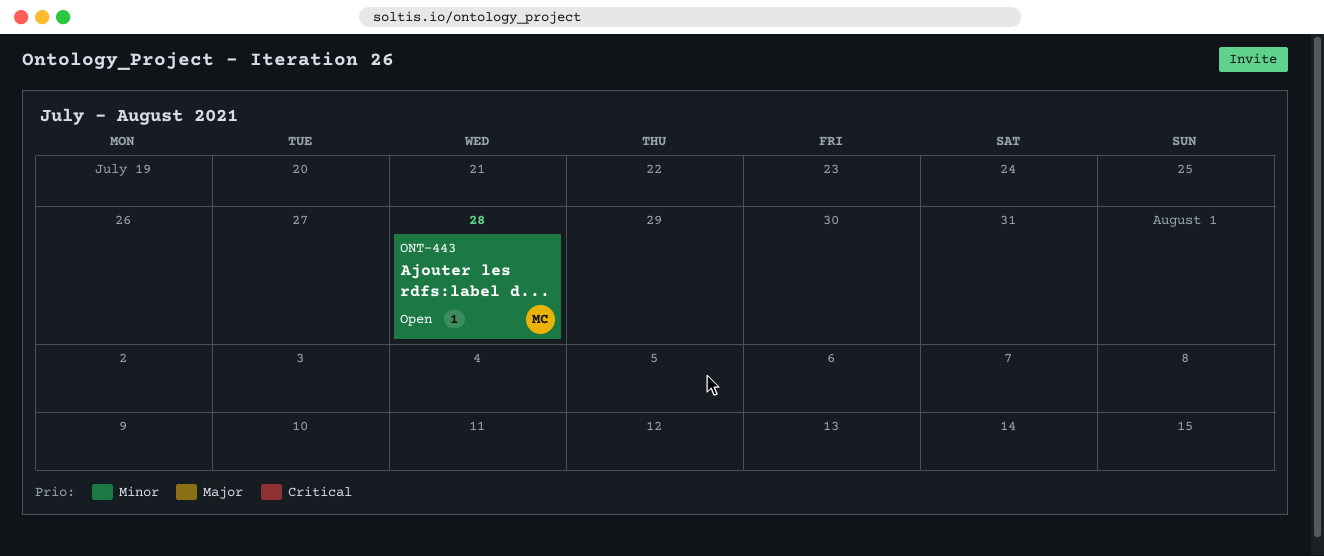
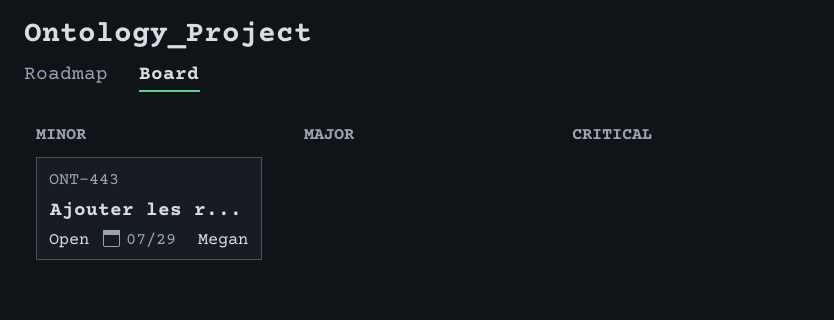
ONT-443, due: Jul 28 -> Jul 29

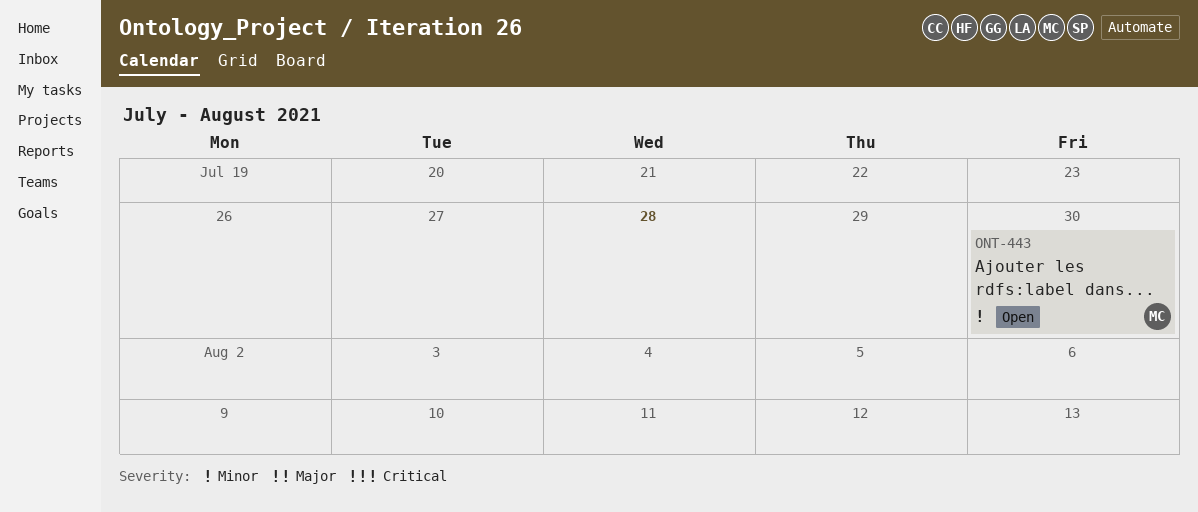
ONT-443, due: Jul 29 -> Jul 30

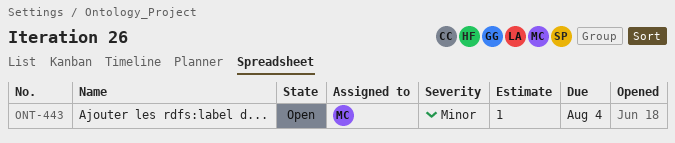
ONT-443, due: Jul 30 -> Aug 4

